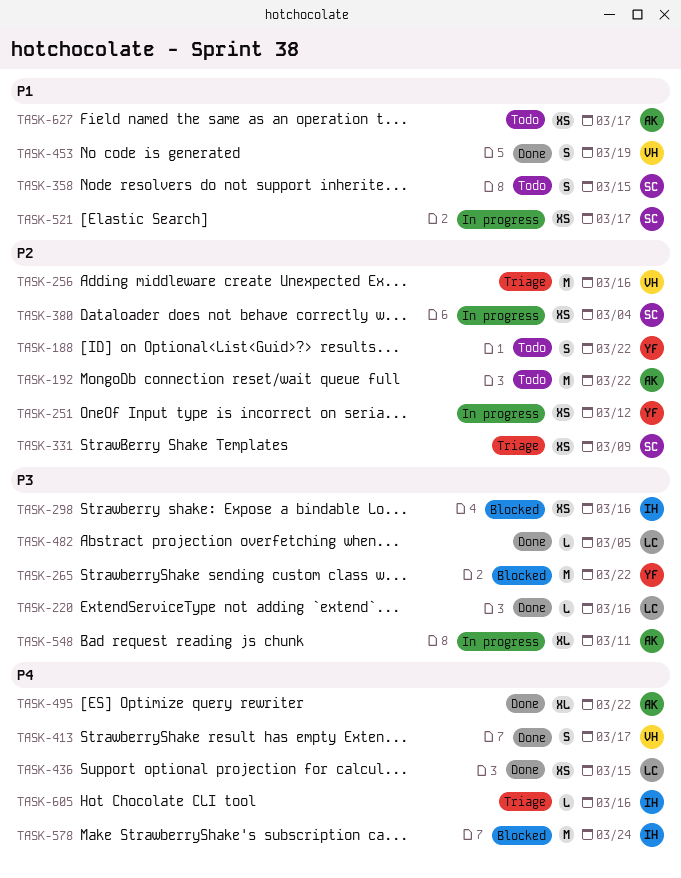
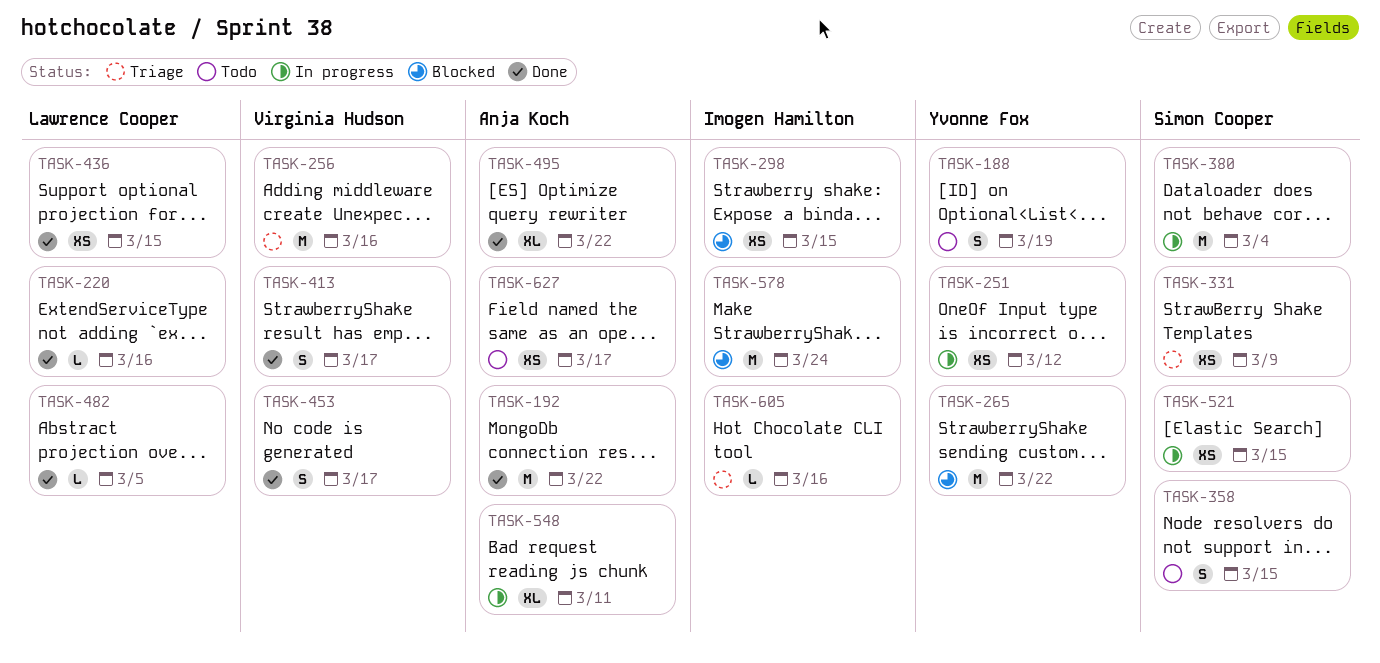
TASK-188, due: Mar 22 -> Mar 19
TASK-192, status: Todo -> Done
TASK-298, due: Mar 16 -> Mar 15
TASK-380, estimate: XS -> M
TASK-453, due: Mar 19 -> Mar 17
TASK-521, due: Mar 17 -> Mar 15

